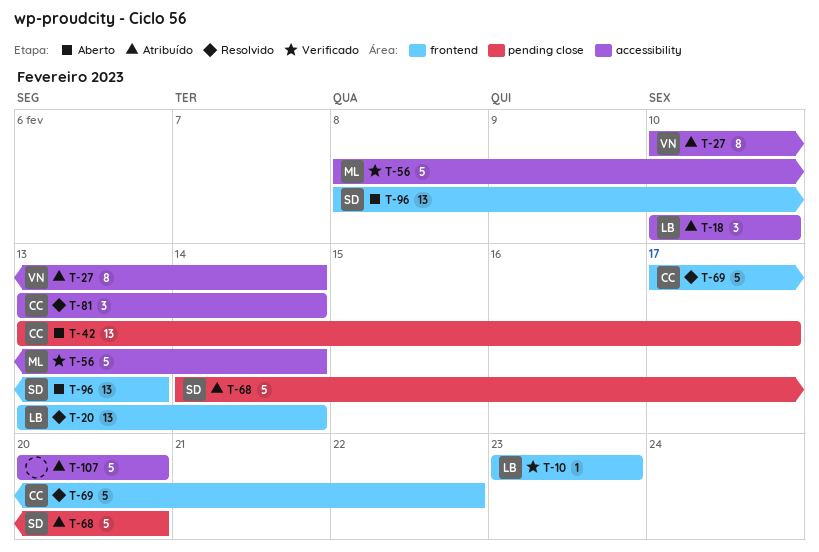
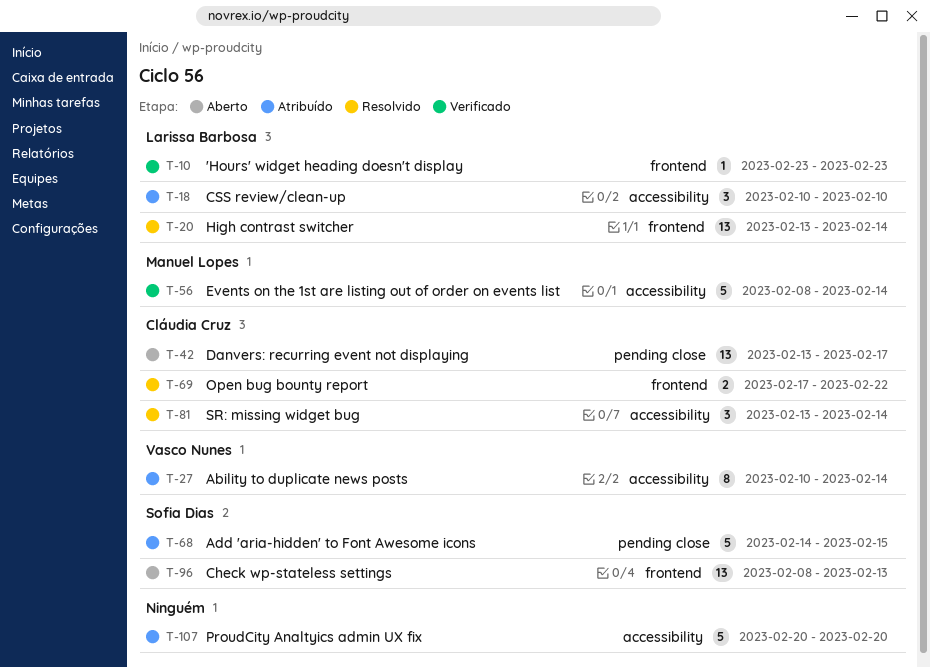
T-68, due: Feb 20 -> Feb 15
T-69, estimate: 5 -> 2

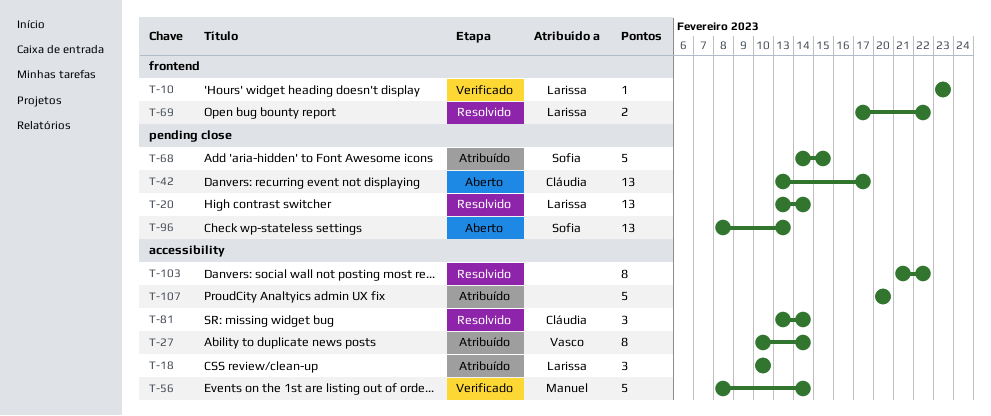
T-20, label: frontend -> pending close
T-69, owner: Cláudia Cruz -> Larissa Barbosa
T-96, label: frontend -> pending close
T-103: none -> present

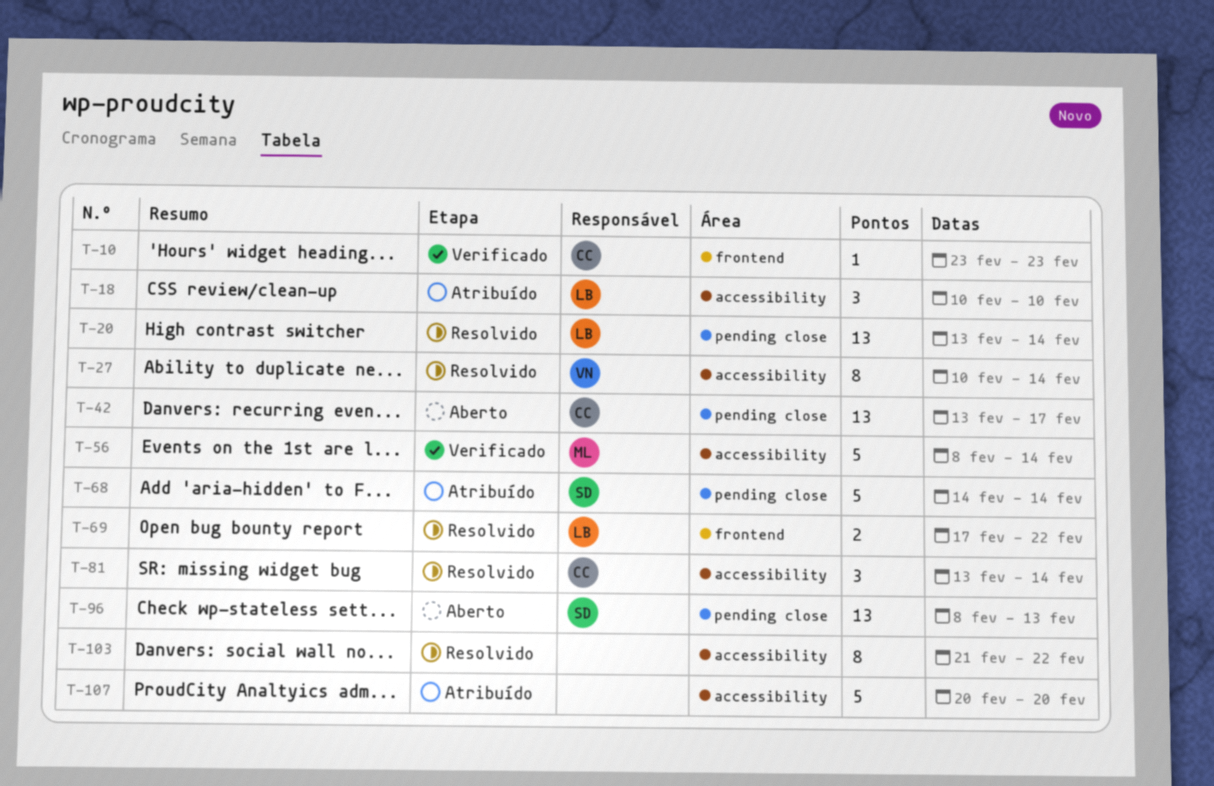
T-10, owner: Larissa -> Cláudia
T-27, status: Atribuído -> Resolvido
T-68, due: Feb 15 -> Feb 14

